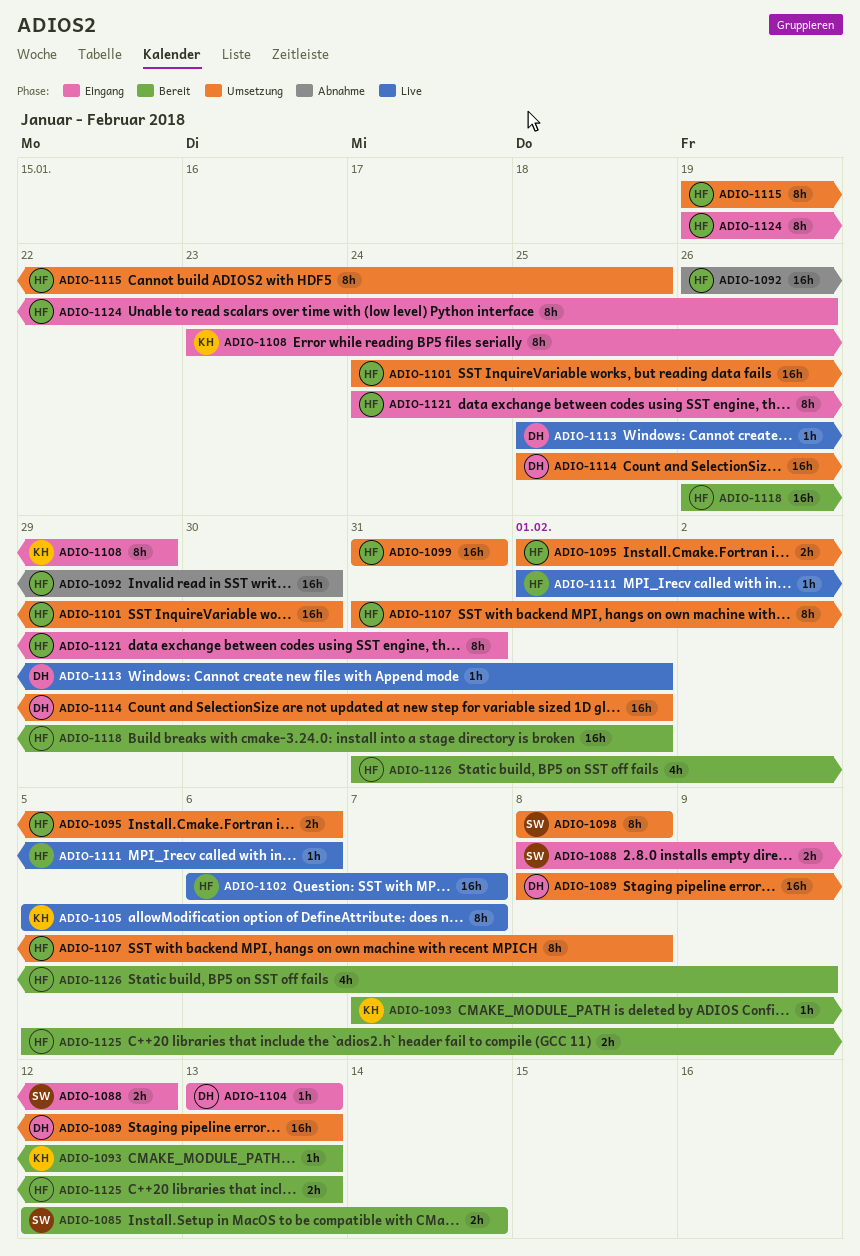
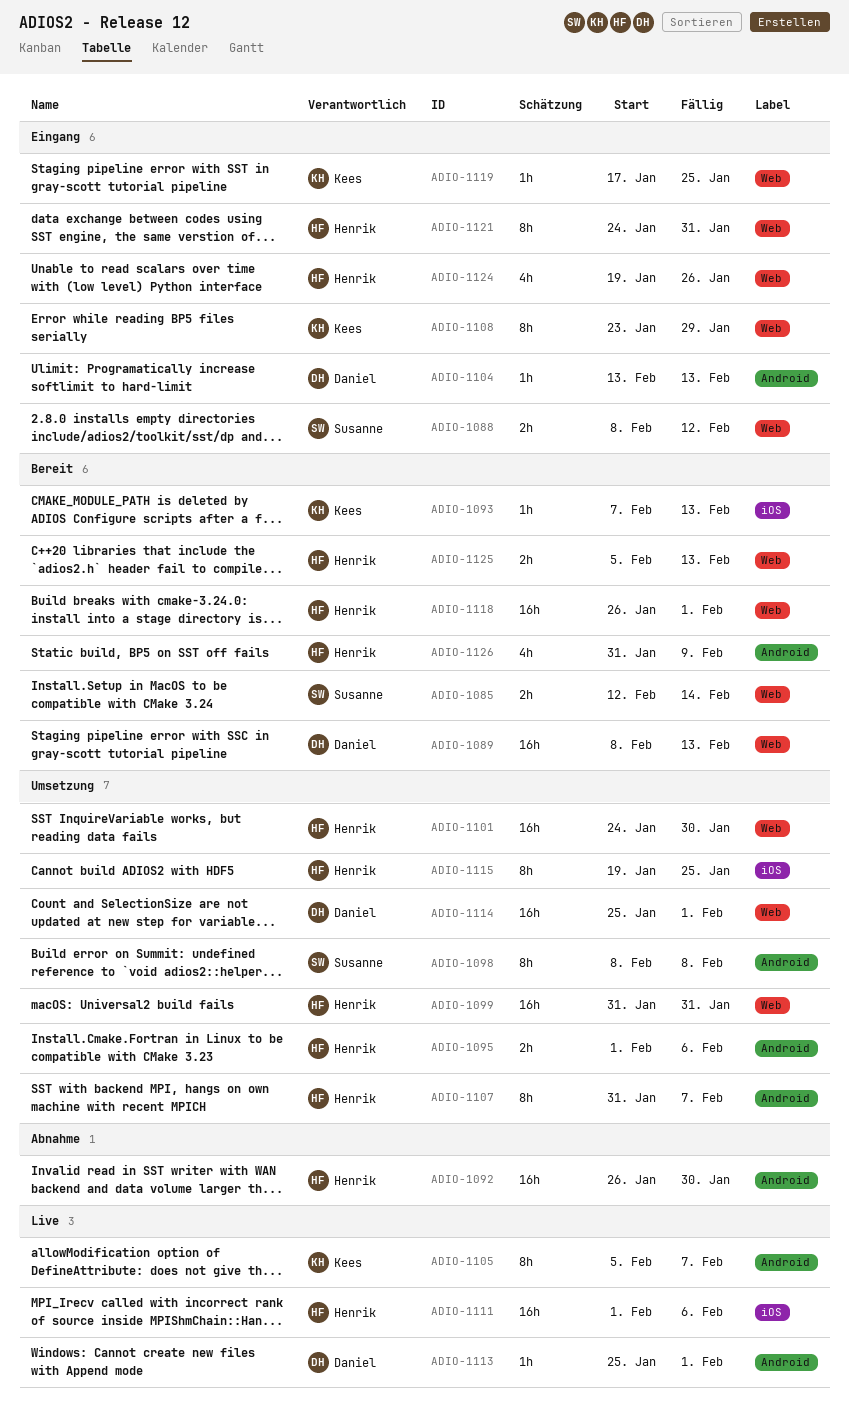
ADIO-1089, status: Umsetzung -> Bereit
ADIO-1102: present -> none
ADIO-1107, due: Feb 8 -> Feb 7
ADIO-1111, estimate: 1h -> 16h
ADIO-1119: none -> present
ADIO-1124, estimate: 8h -> 4h

